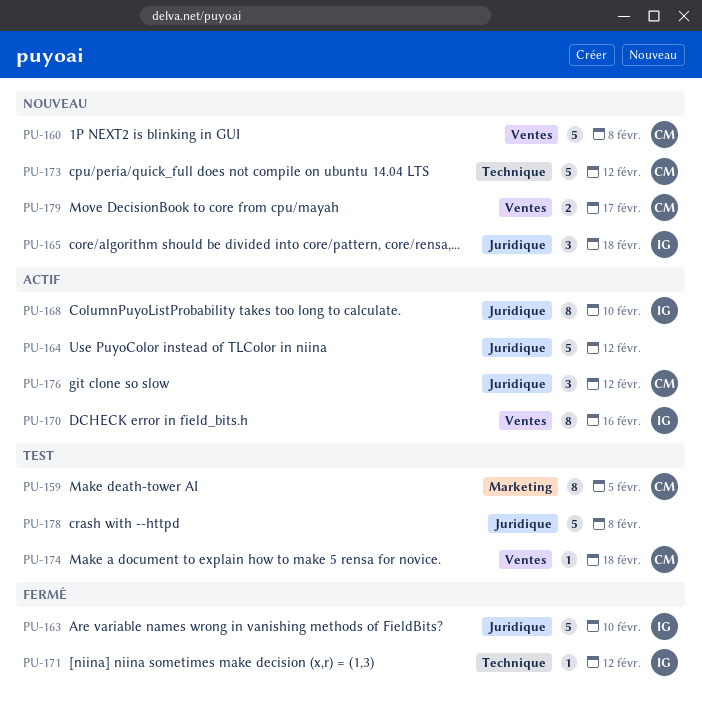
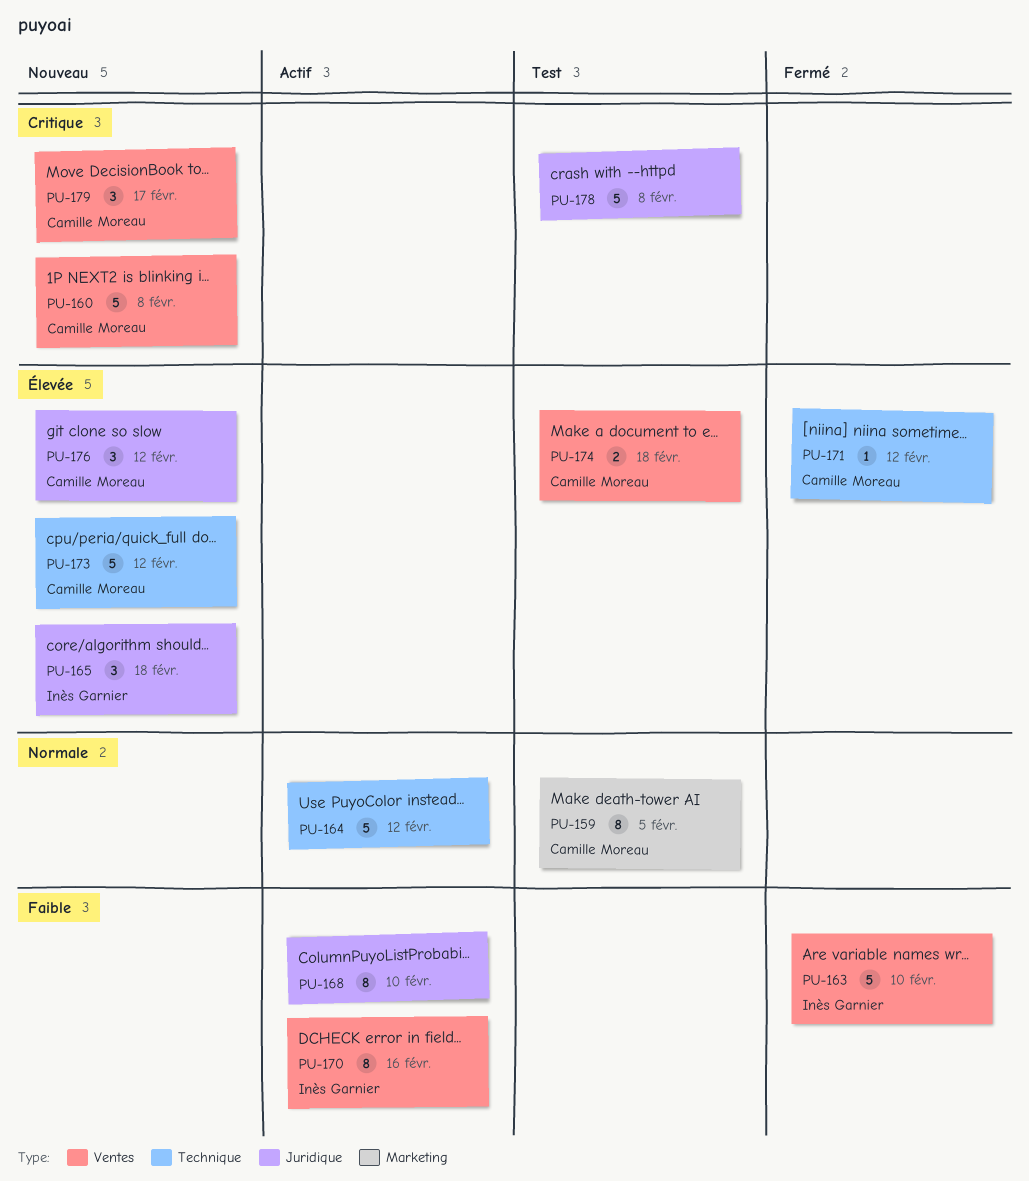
PU-163, label: Juridique -> Ventes
PU-164, label: Juridique -> Technique
PU-168, owner: Inès Garnier -> none
PU-171, owner: Inès Garnier -> Camille Moreau
PU-174, estimate: 1 -> 2
PU-176, status: Actif -> Nouveau
PU-179, estimate: 2 -> 3

